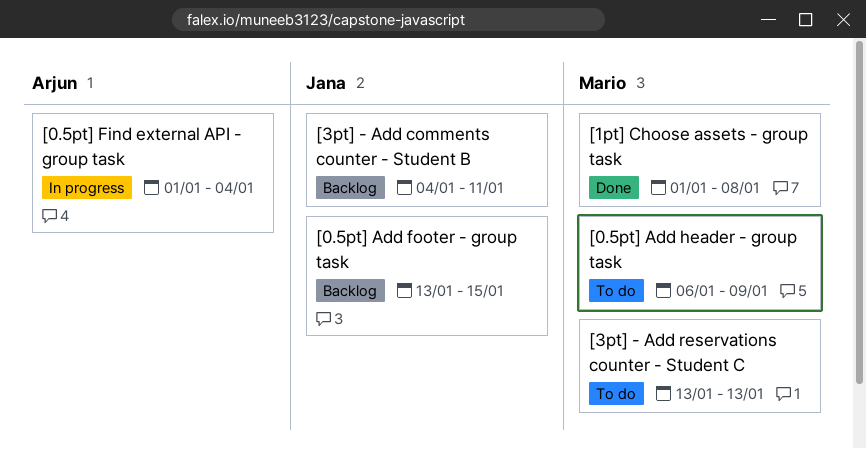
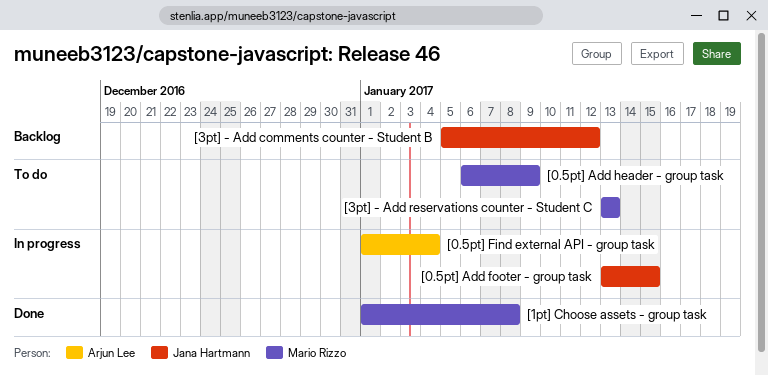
[0.5pt] Add footer - group task, status: Backlog -> In progress
[3pt] - Add comments counter - Student B, start: Jan 4 -> Jan 5
[3pt] - Add comments counter - Student B, due: Jan 11 -> Jan 12

